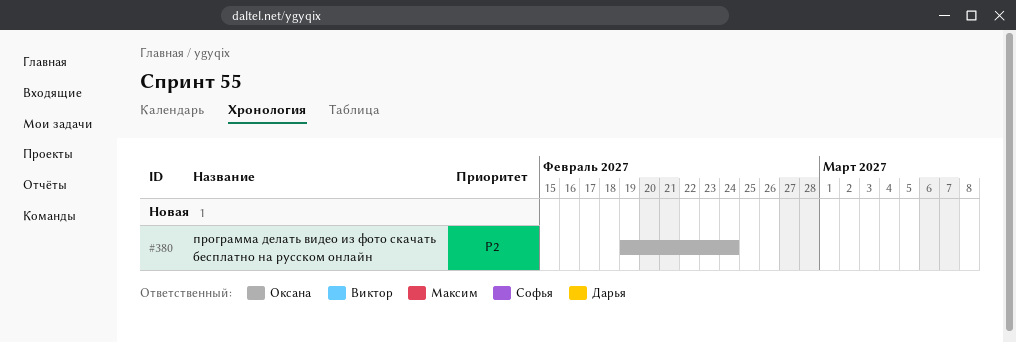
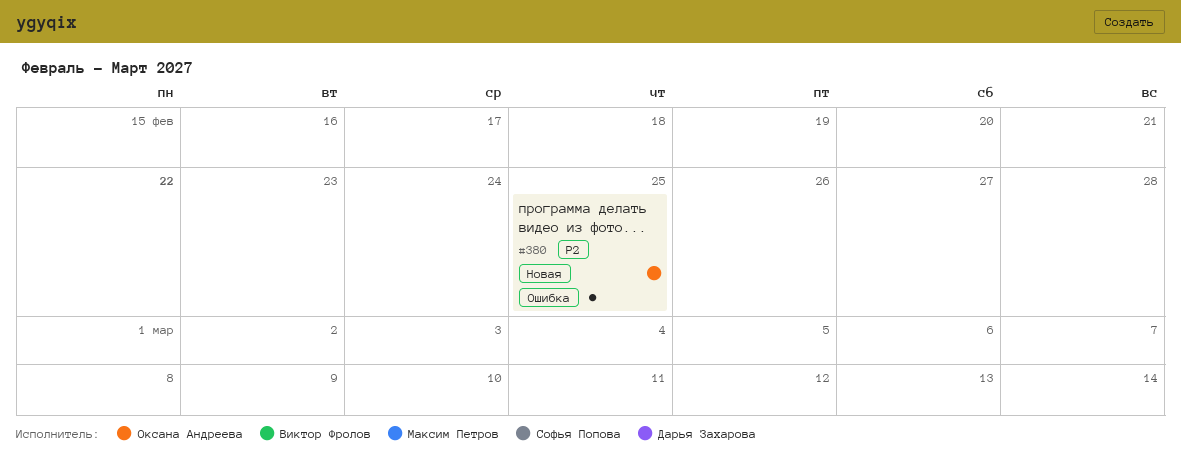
#380, due: Feb 24 -> Feb 25

